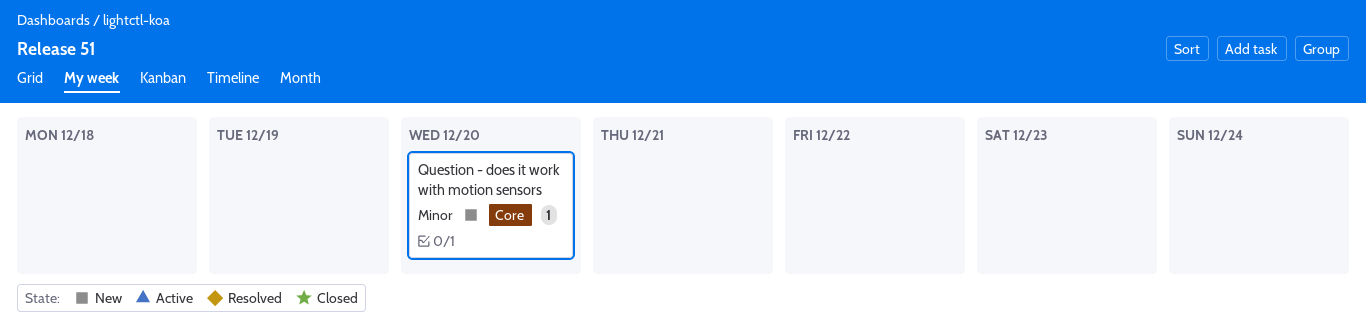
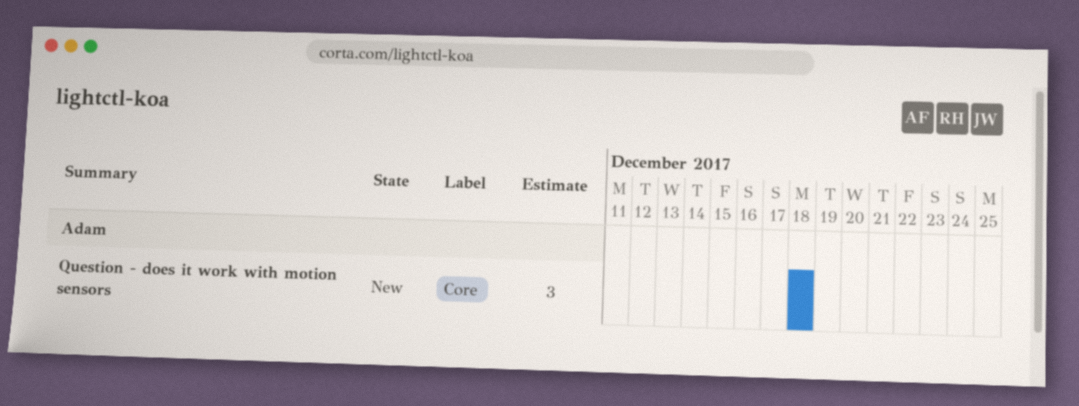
Question - does it work with motion sensors, estimate: 1 -> 3
Question - does it work with motion sensors, due: Dec 20 -> Dec 18

